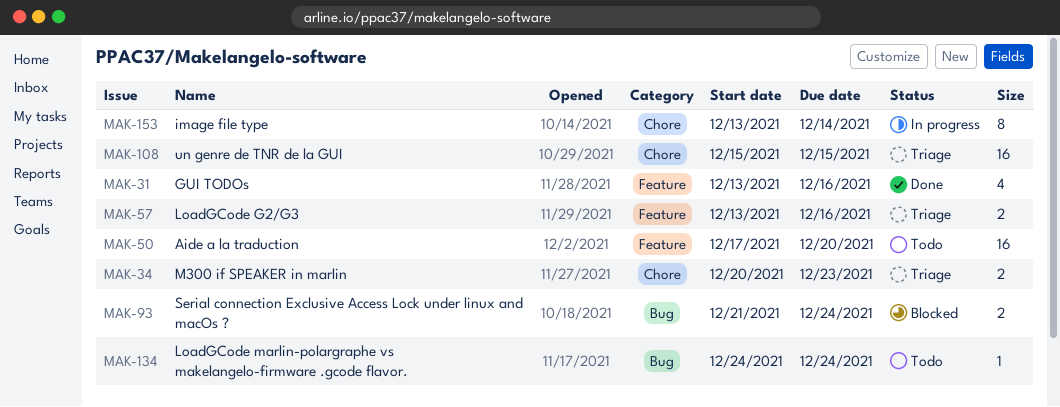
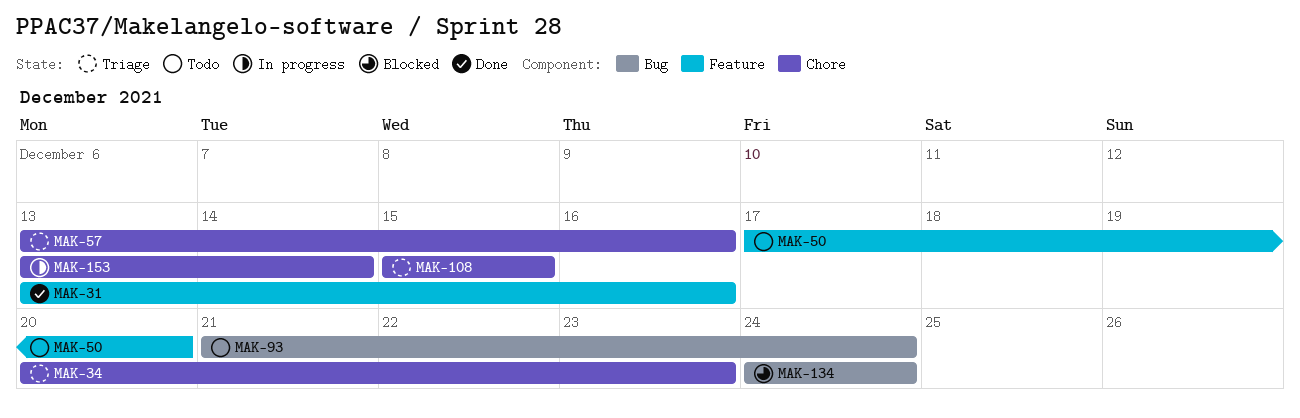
MAK-57, label: Feature -> Chore
MAK-93, status: Blocked -> Todo
MAK-134, status: Todo -> Blocked

